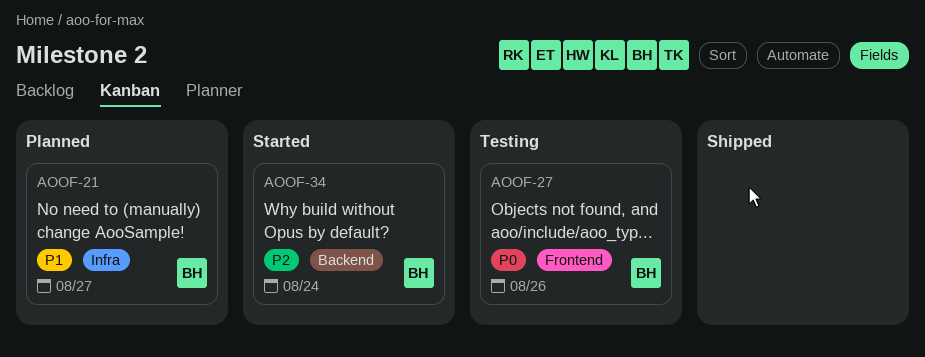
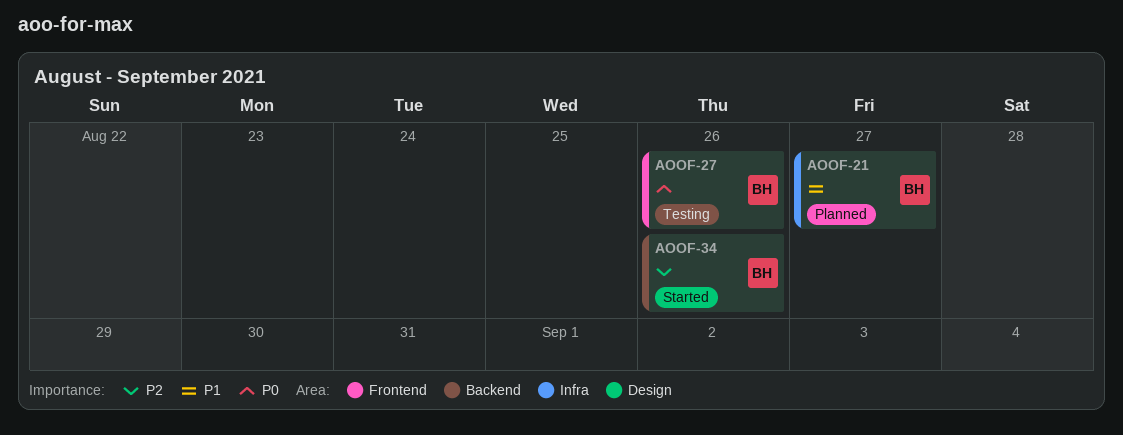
AOOF-34, due: Aug 24 -> Aug 26

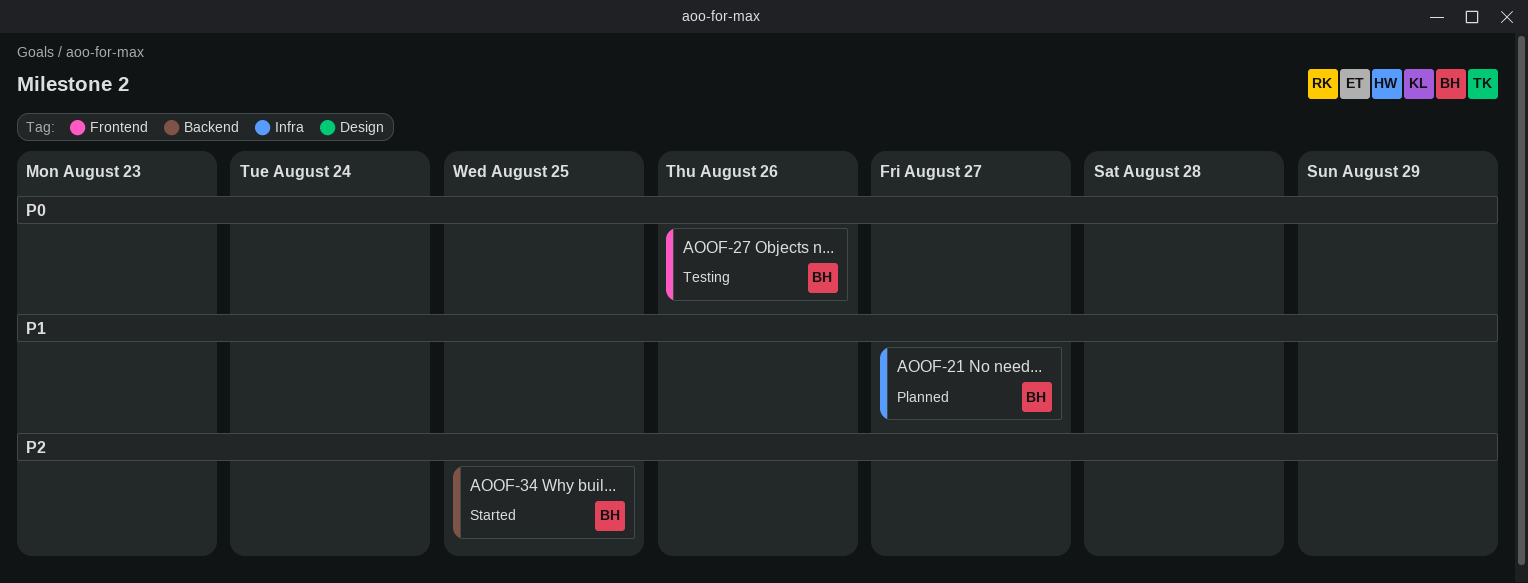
AOOF-34, due: Aug 26 -> Aug 25

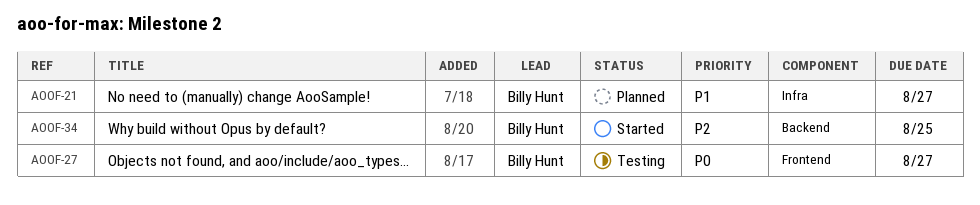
AOOF-27, due: Aug 26 -> Aug 27

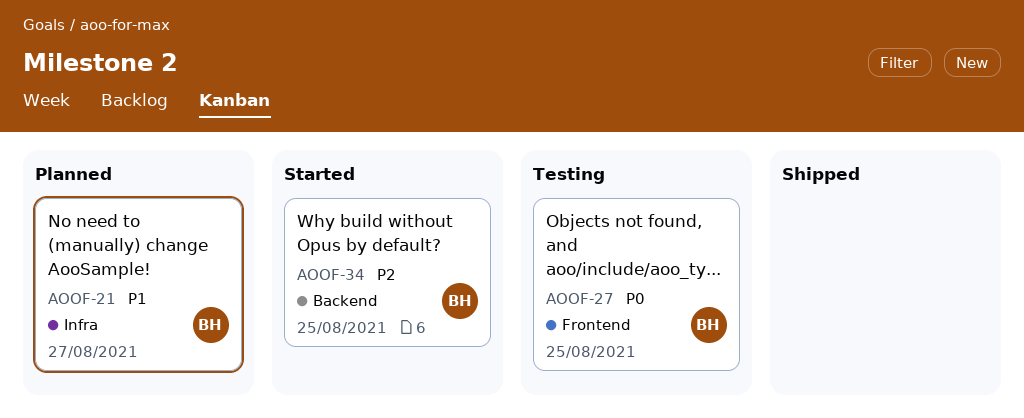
AOOF-27, due: Aug 27 -> Aug 25

